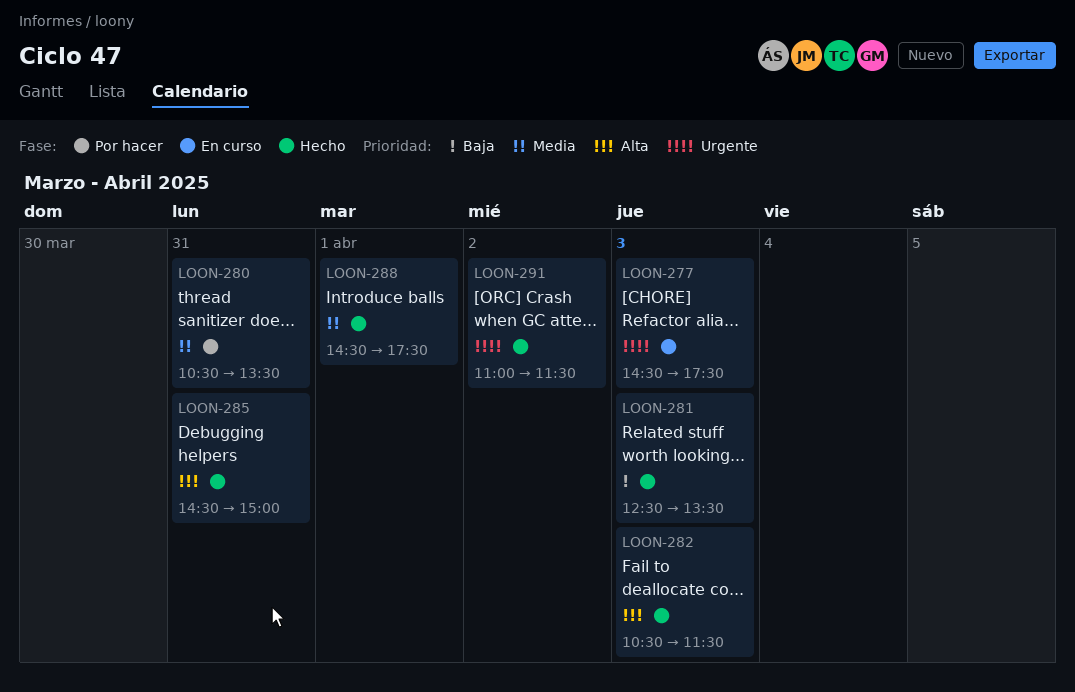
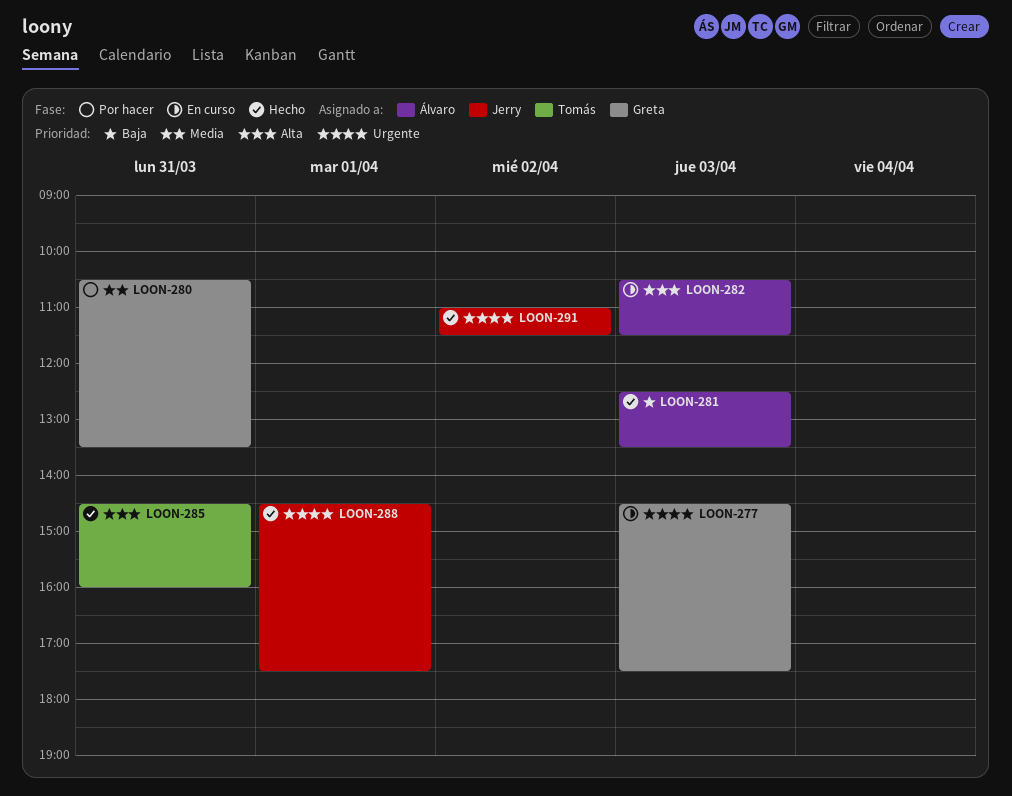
LOON-282, status: Hecho -> En curso
LOON-285, ends: 15:00 -> 16:00
LOON-288, priority: Media -> Urgente

